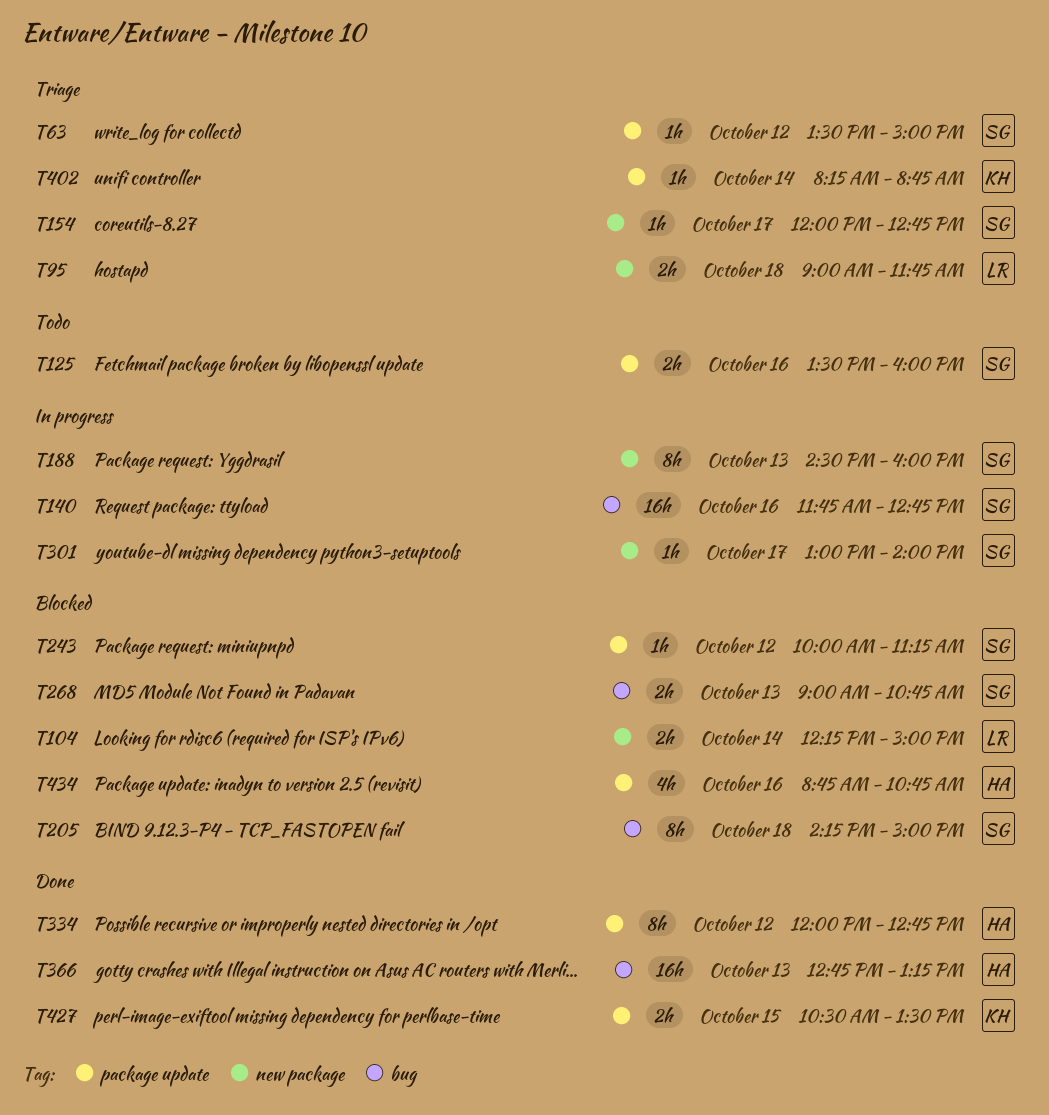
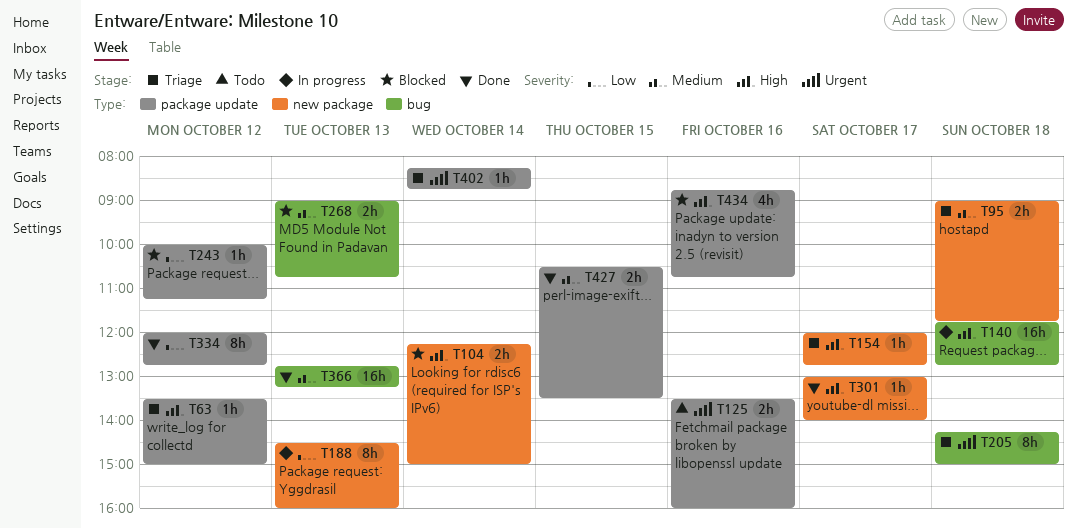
T140, day: Oct 16 -> Oct 18
T205, status: Blocked -> Triage
T301, status: In progress -> Done

